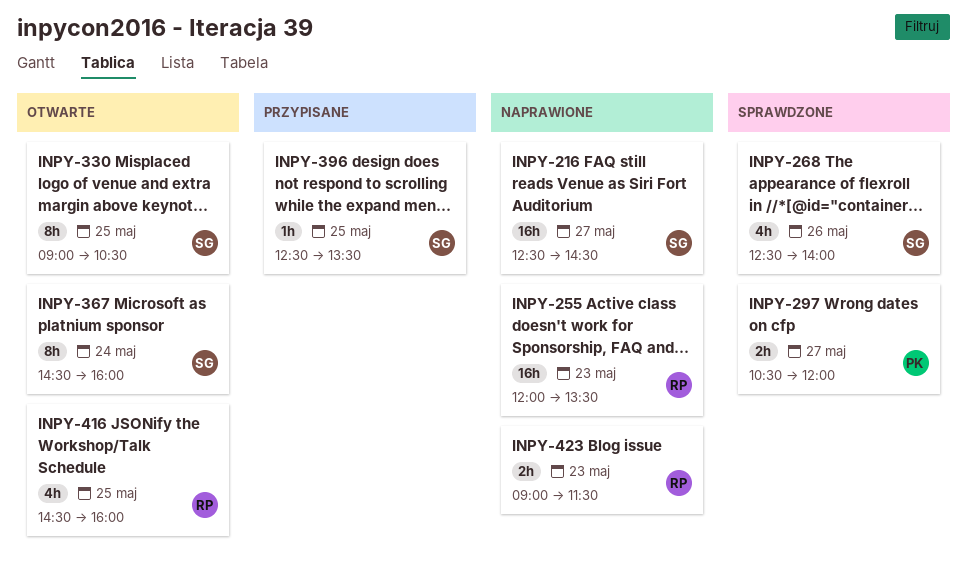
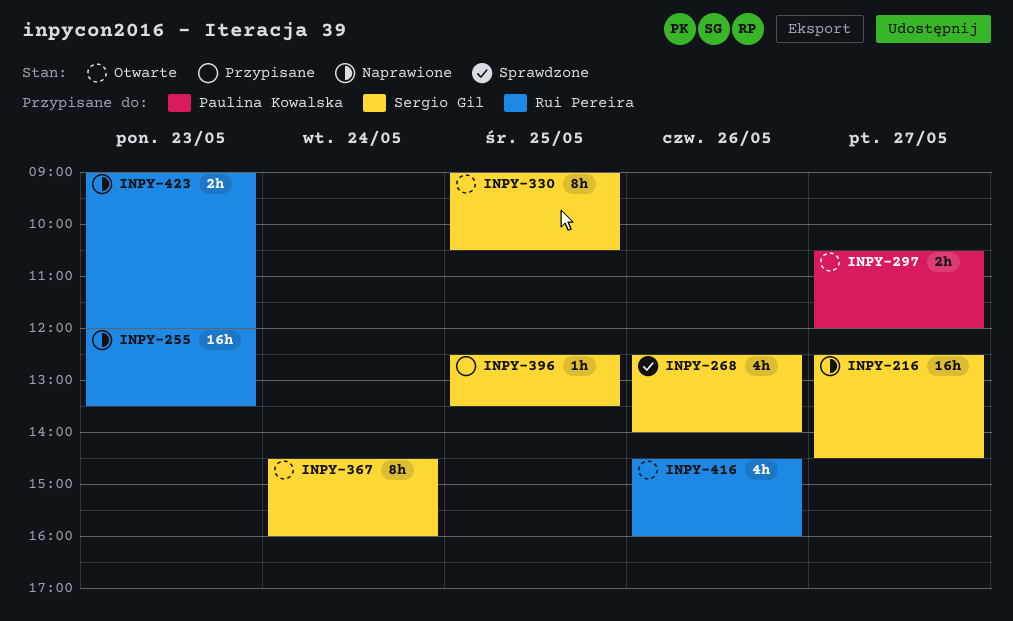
INPY-297, status: Sprawdzone -> Otwarte
INPY-416, day: May 25 -> May 26
INPY-423, ends: 11:30 -> 12:00

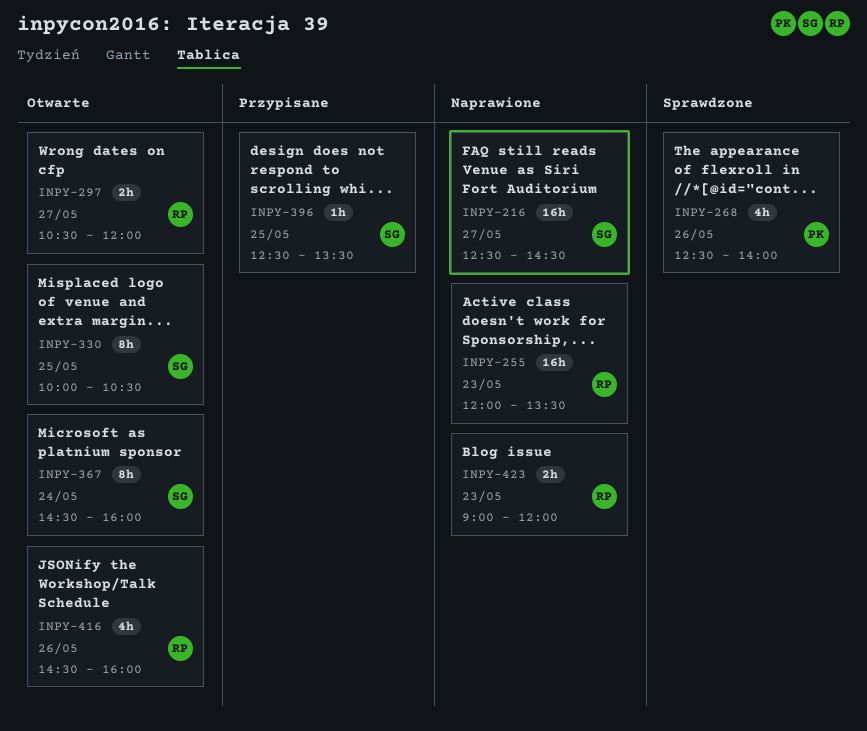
INPY-268, owner: Sergio Gil -> Paulina Kowalska
INPY-297, owner: Paulina Kowalska -> Rui Pereira
INPY-330, begins: 09:00 -> 10:00

